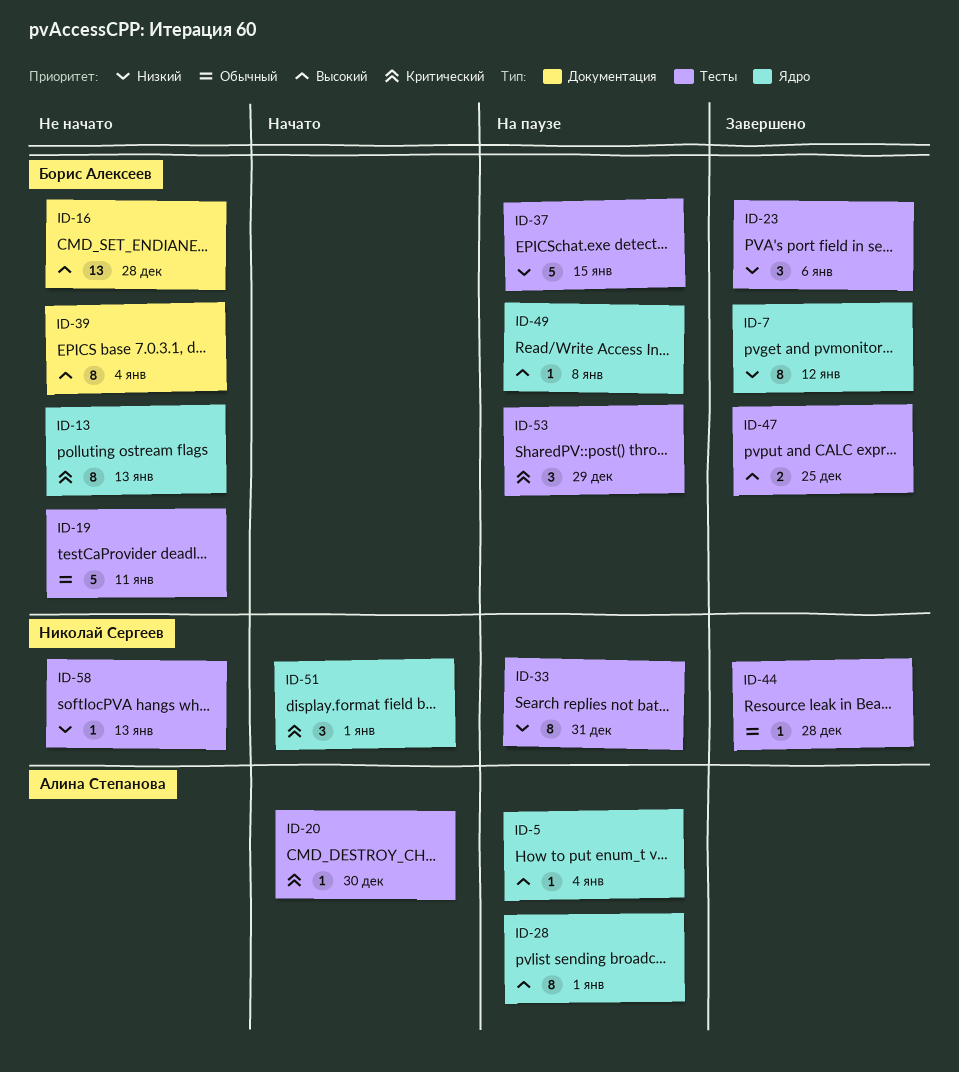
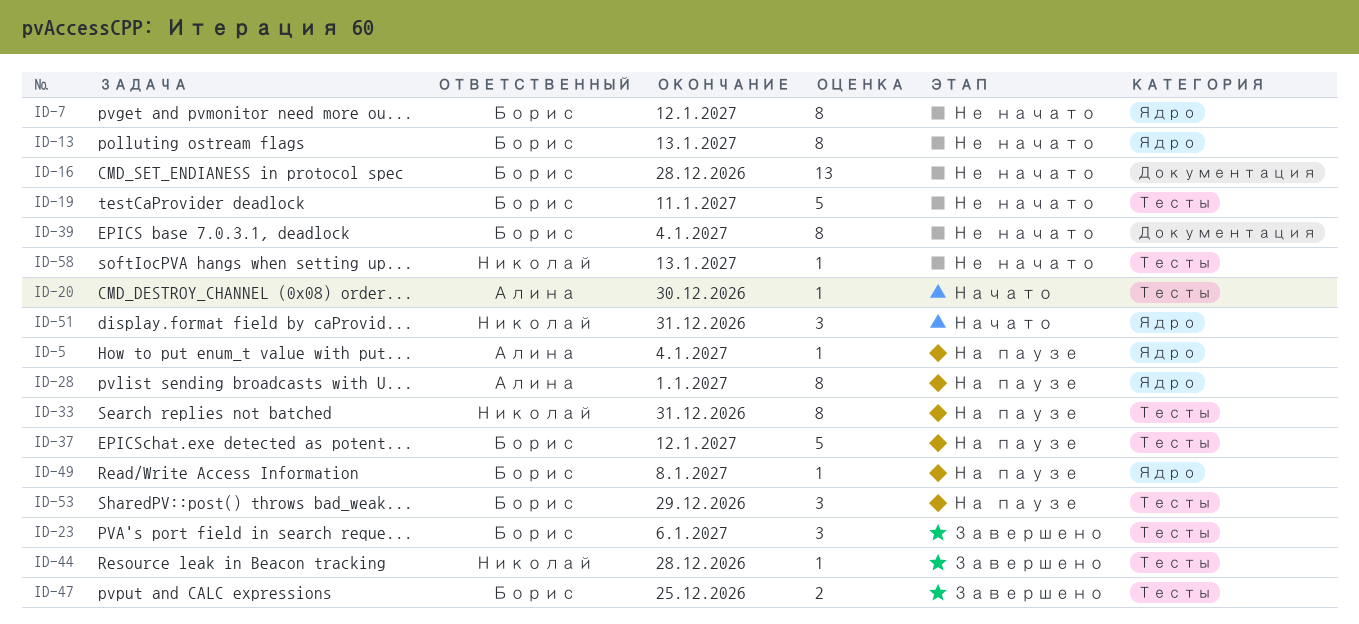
ID-7, status: Завершено -> Не начато
ID-37, due: Jan 15 -> Jan 12
ID-51, due: Jan 1 -> Dec 31

